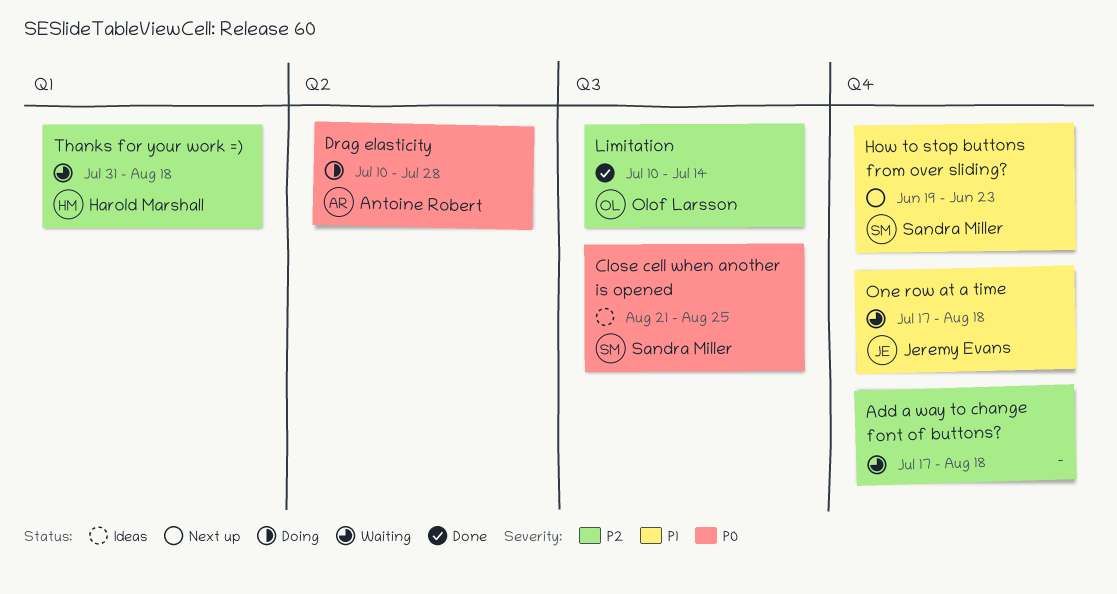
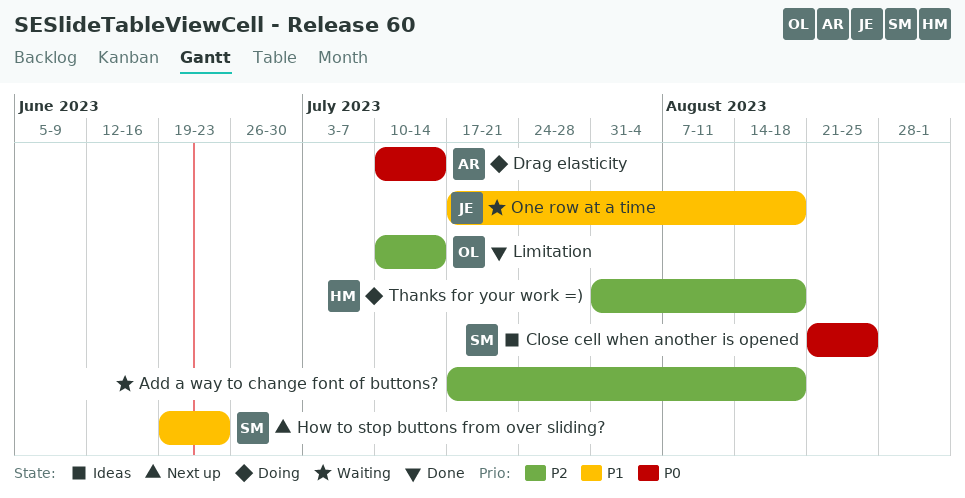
Drag elasticity, due: Jul 28 -> Jul 14
Thanks for your work =), status: Waiting -> Doing

